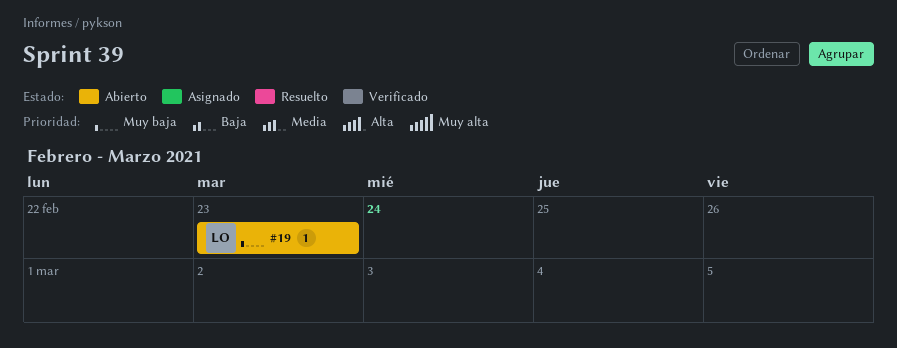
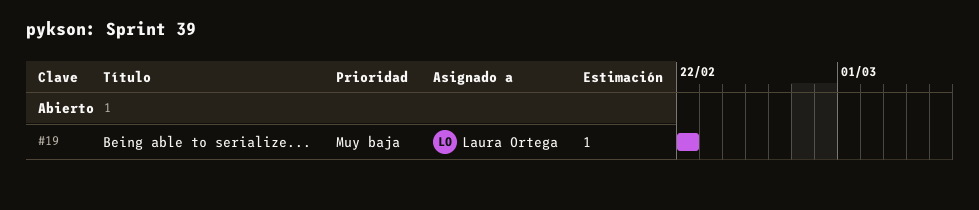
#19, start: Feb 23 -> Feb 22
#19, due: Feb 23 -> Feb 22

